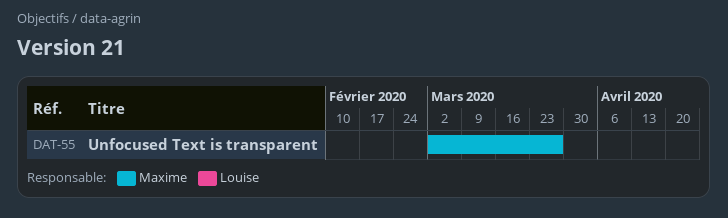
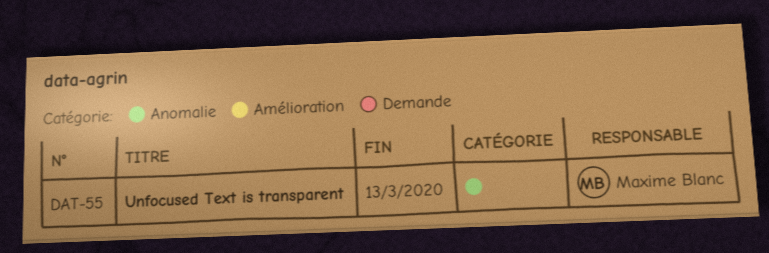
DAT-55, due: Mar 27 -> Mar 13

